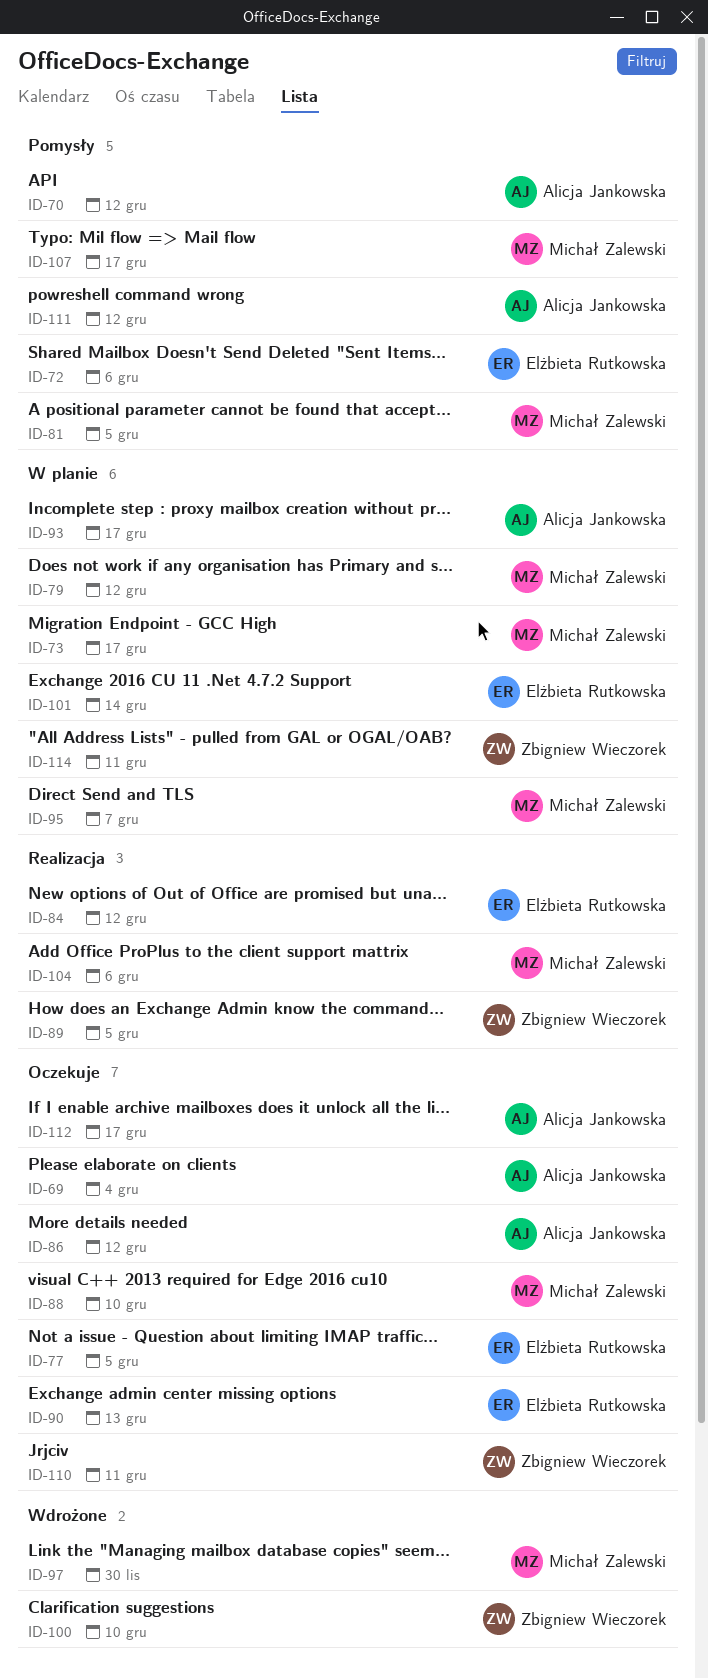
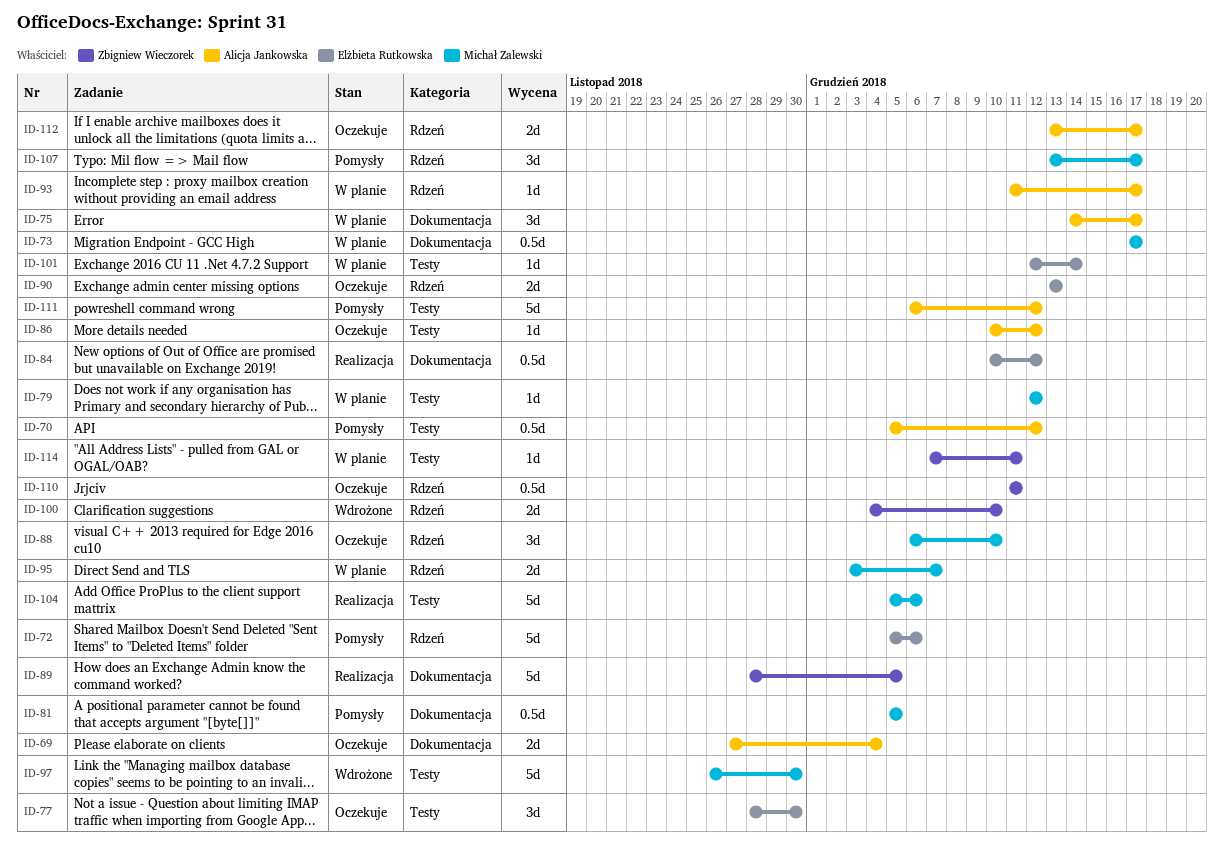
ID-75: none -> present
ID-77, due: Dec 5 -> Nov 30

